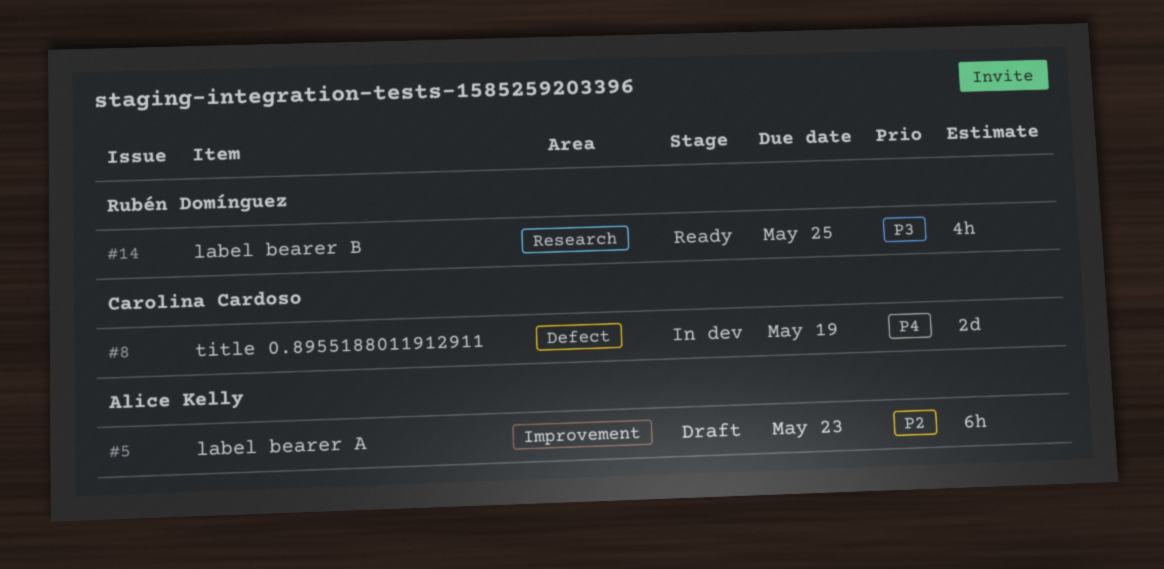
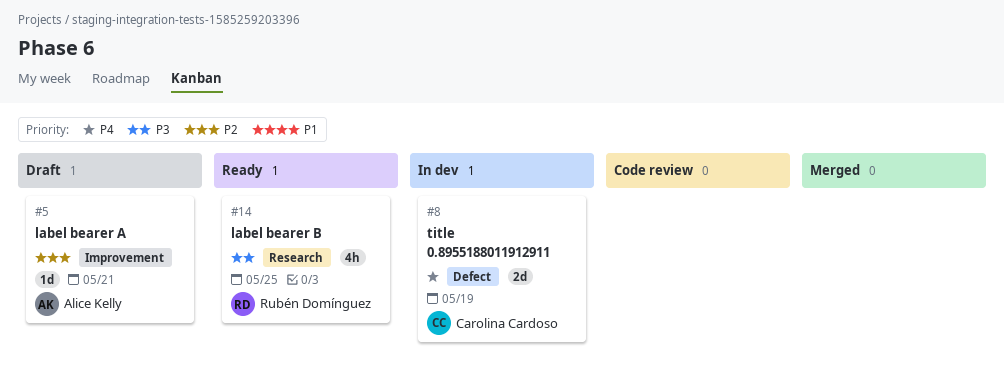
#5, estimate: 6h -> 1d
#5, due: May 23 -> May 21

